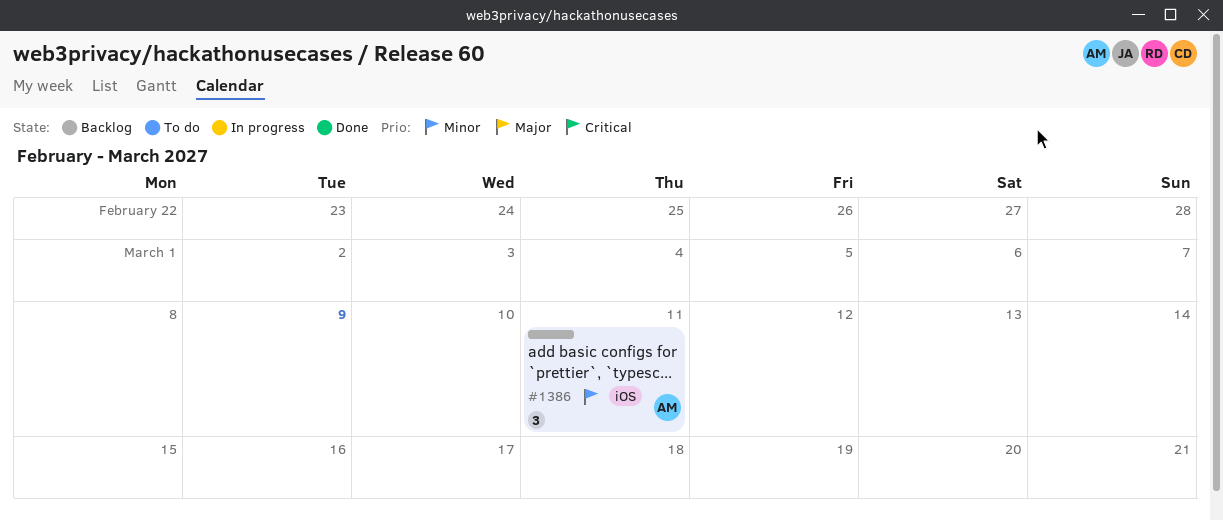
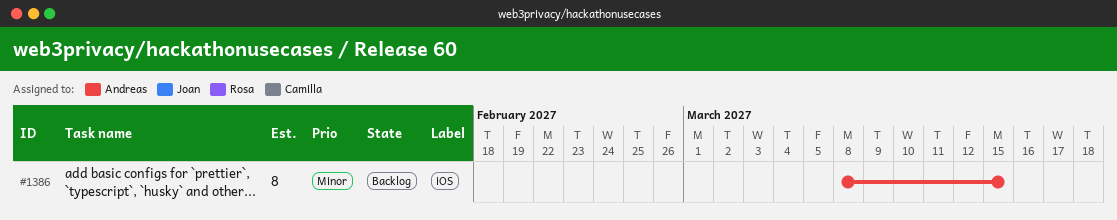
#1386, estimate: 3 -> 8
#1386, due: Mar 11 -> Mar 15

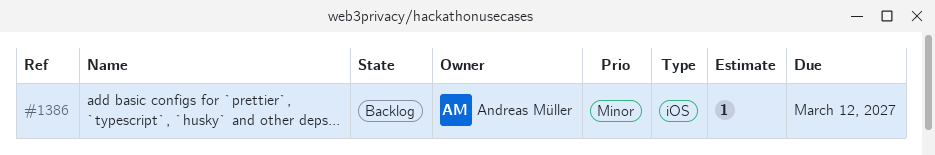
#1386, estimate: 8 -> 1
#1386, due: Mar 15 -> Mar 12

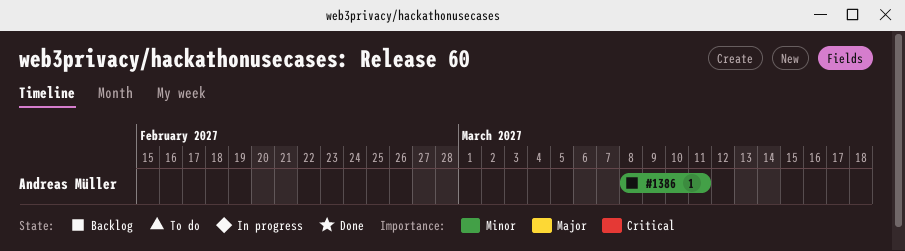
#1386, due: Mar 12 -> Mar 11

